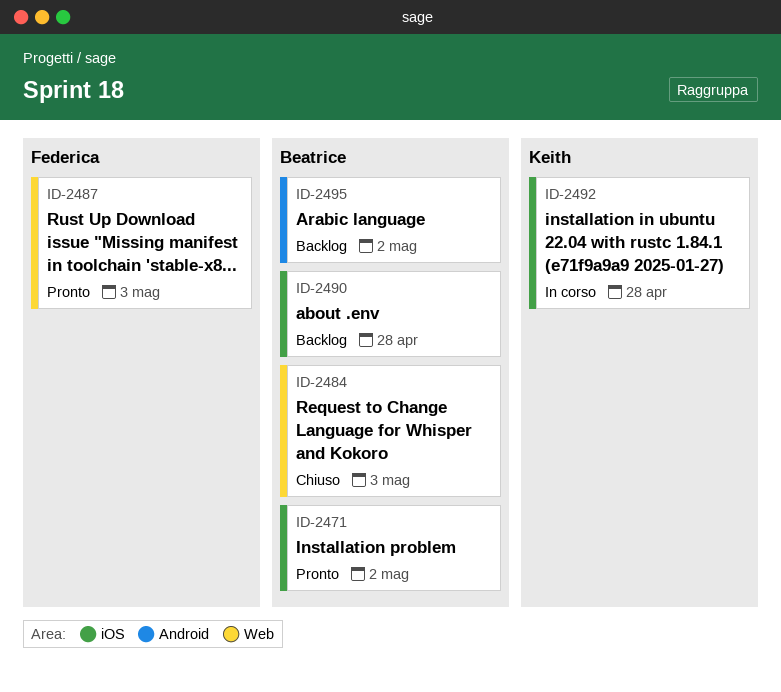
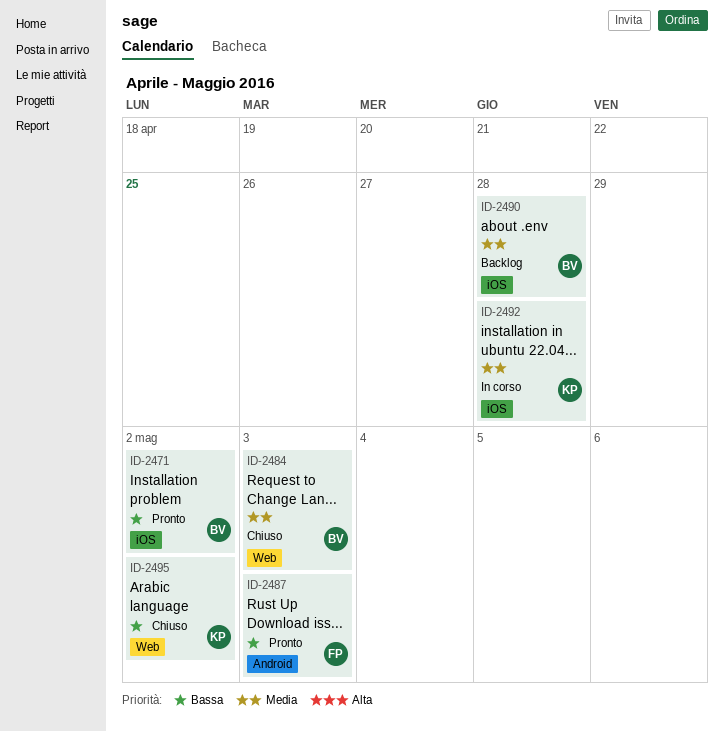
ID-2487, label: Web -> Android
ID-2495, status: Backlog -> Chiuso
ID-2495, owner: Beatrice -> Keith
ID-2495, label: Android -> Web

